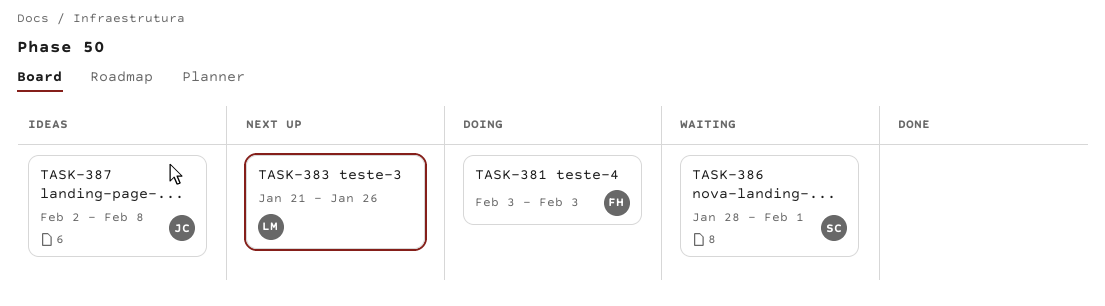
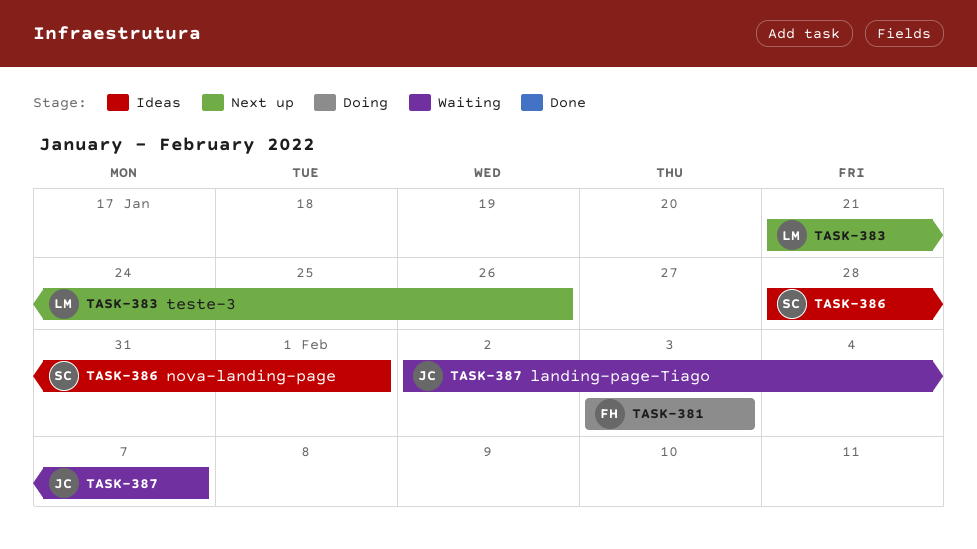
TASK-386, status: Waiting -> Ideas
TASK-387, status: Ideas -> Waiting
TASK-387, due: Feb 8 -> Feb 7

